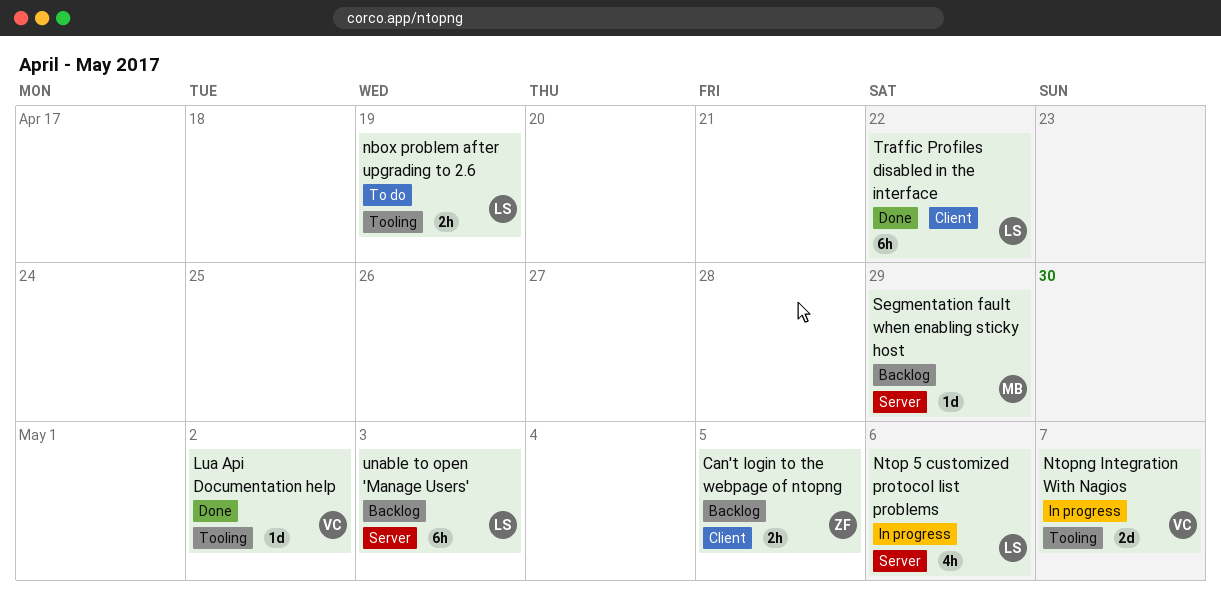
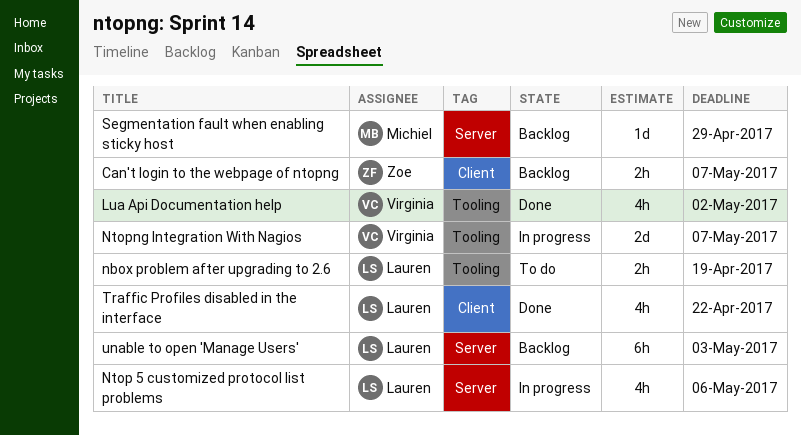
Can't login to the webpage of ntopng, due: May 5 -> May 7
Lua Api Documentation help, estimate: 1d -> 4h
Traffic Profiles disabled in the interface, estimate: 6h -> 4h

